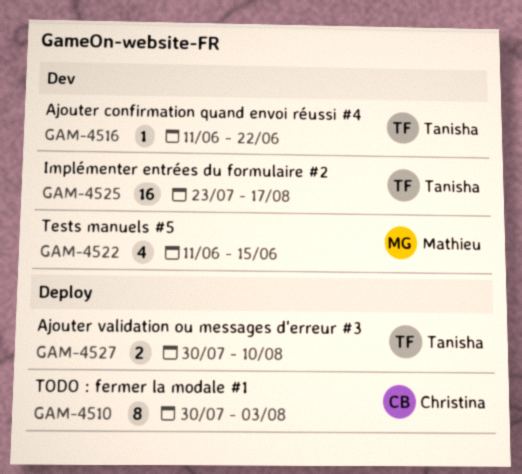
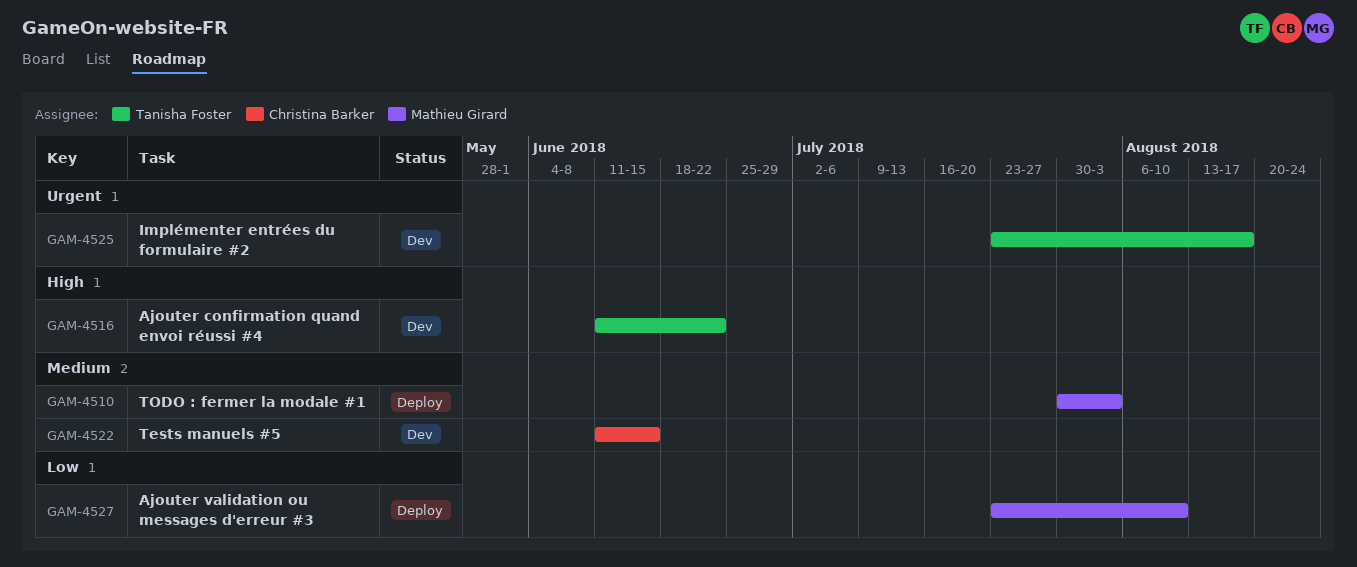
GAM-4510, owner: Christina Barker -> Mathieu Girard
GAM-4522, owner: Mathieu Girard -> Christina Barker
GAM-4527, owner: Tanisha Foster -> Mathieu Girard
GAM-4527, start: Jul 30 -> Jul 23

